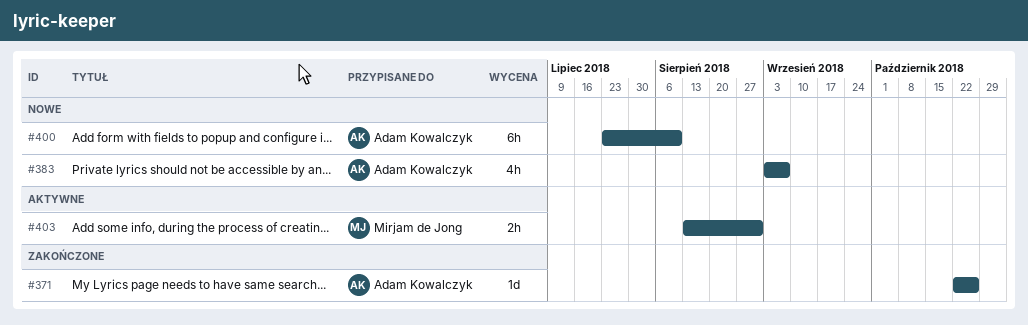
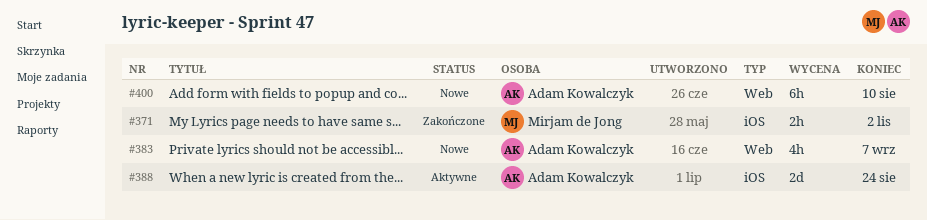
#371, owner: Adam Kowalczyk -> Mirjam de Jong
#371, estimate: 1d -> 2h
#371, due: Oct 26 -> Nov 2
#388: none -> present
#403: present -> none

